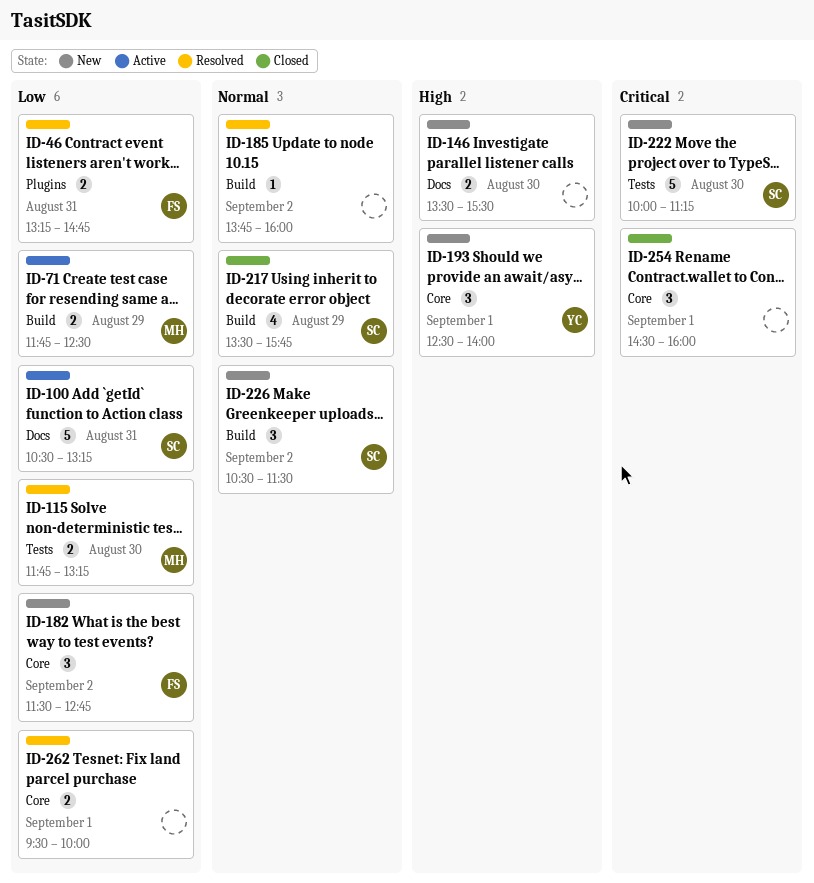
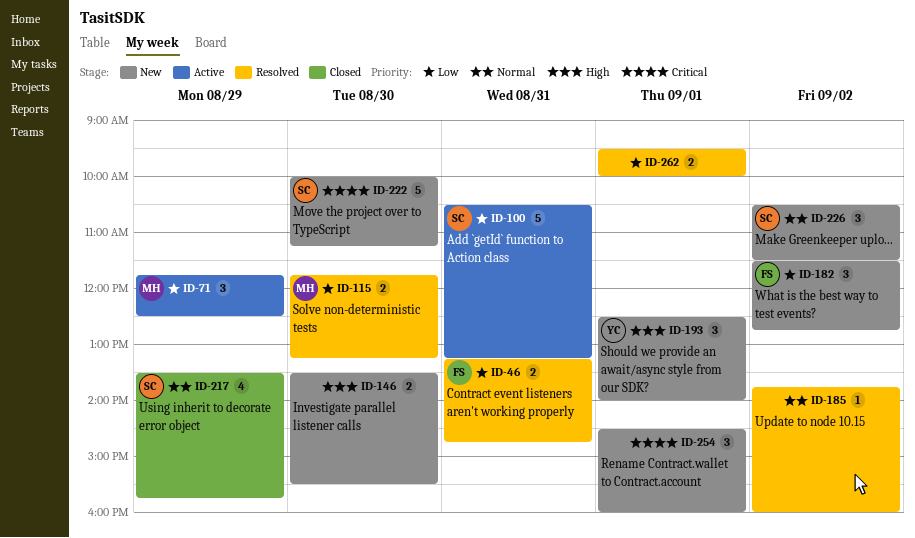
ID-71, estimate: 2 -> 3
ID-254, status: Closed -> New

